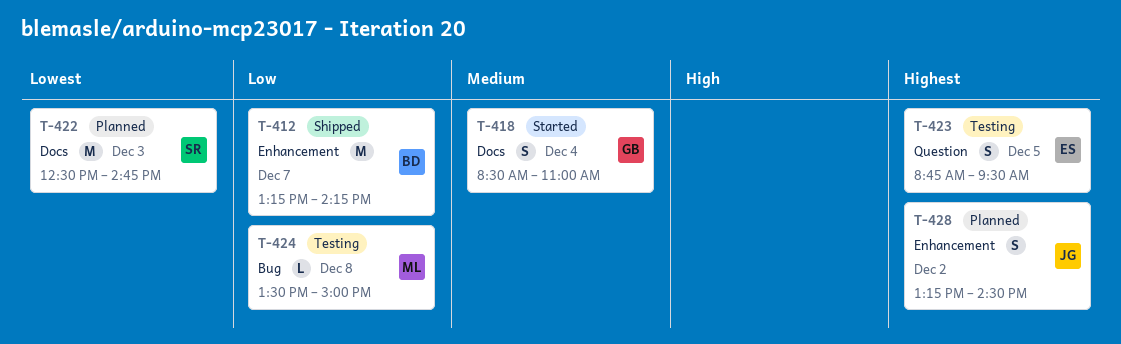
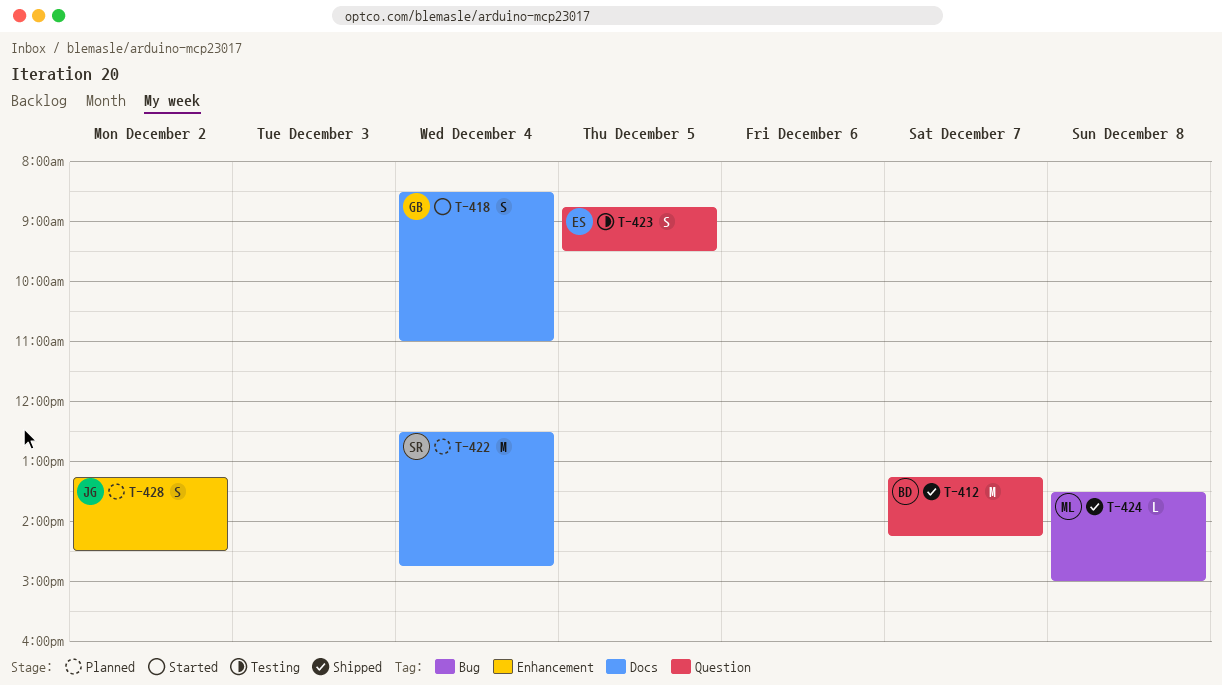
T-412, label: Enhancement -> Question
T-422, day: Dec 3 -> Dec 4
T-424, status: Testing -> Shipped

